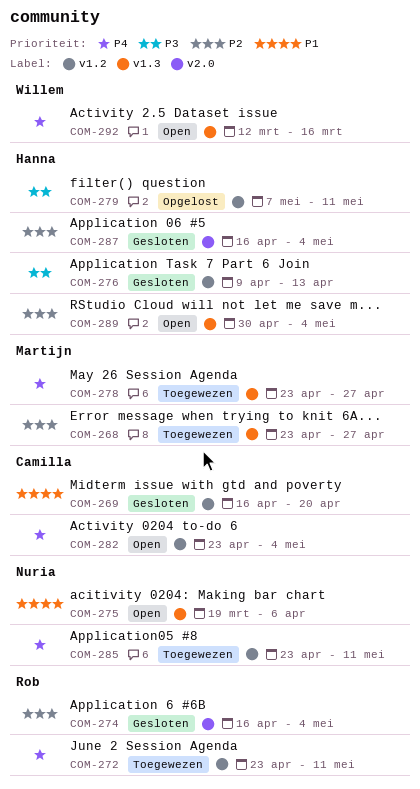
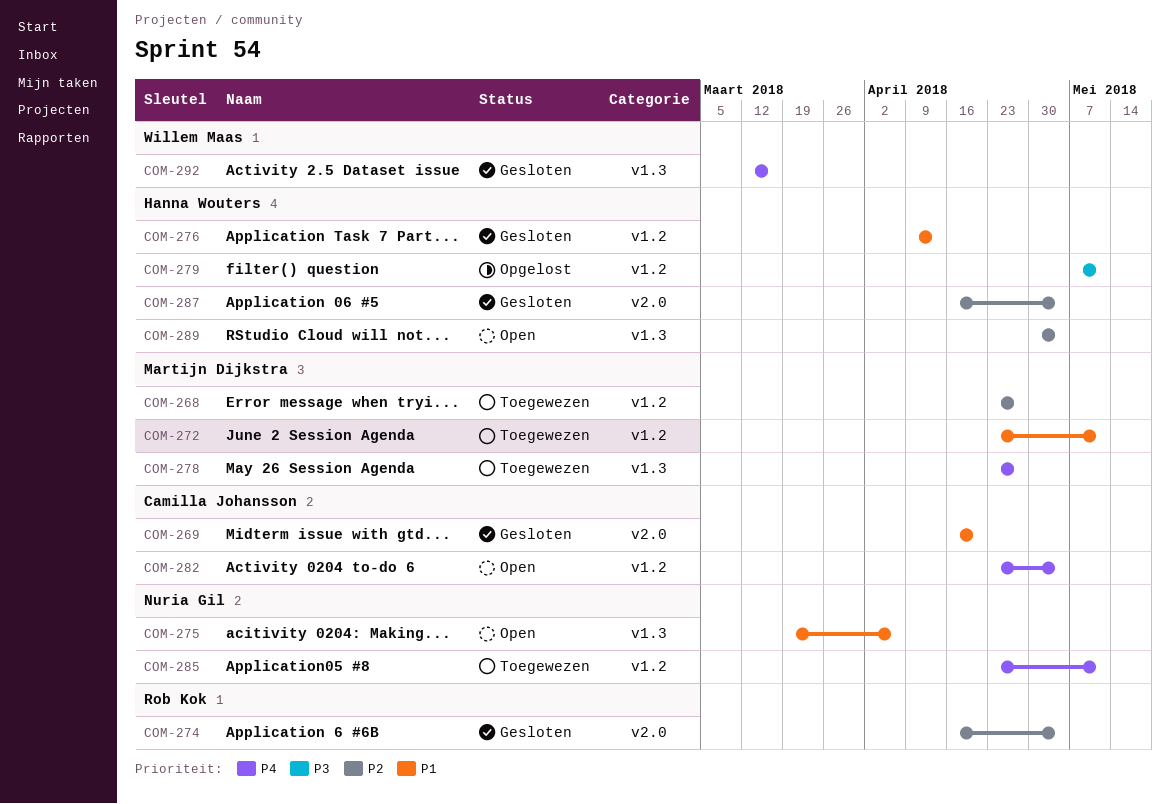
COM-268, label: v1.3 -> v1.2
COM-269, label: v1.2 -> v2.0
COM-272, owner: Rob Kok -> Martijn Dijkstra
COM-272, priority: P4 -> P1
COM-276, priority: P3 -> P1
COM-292, status: Open -> Gesloten

